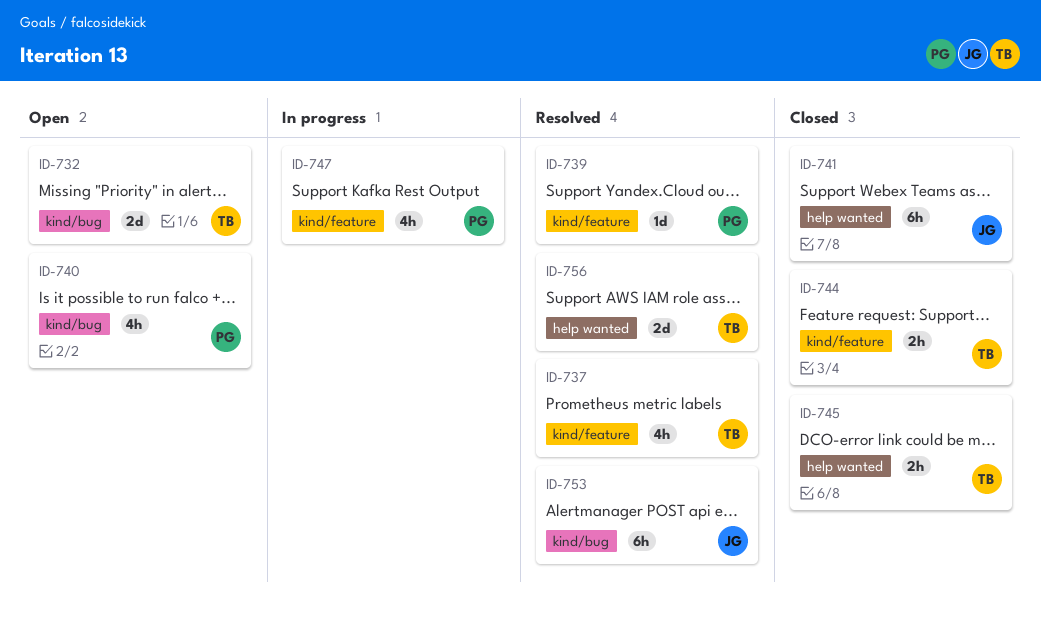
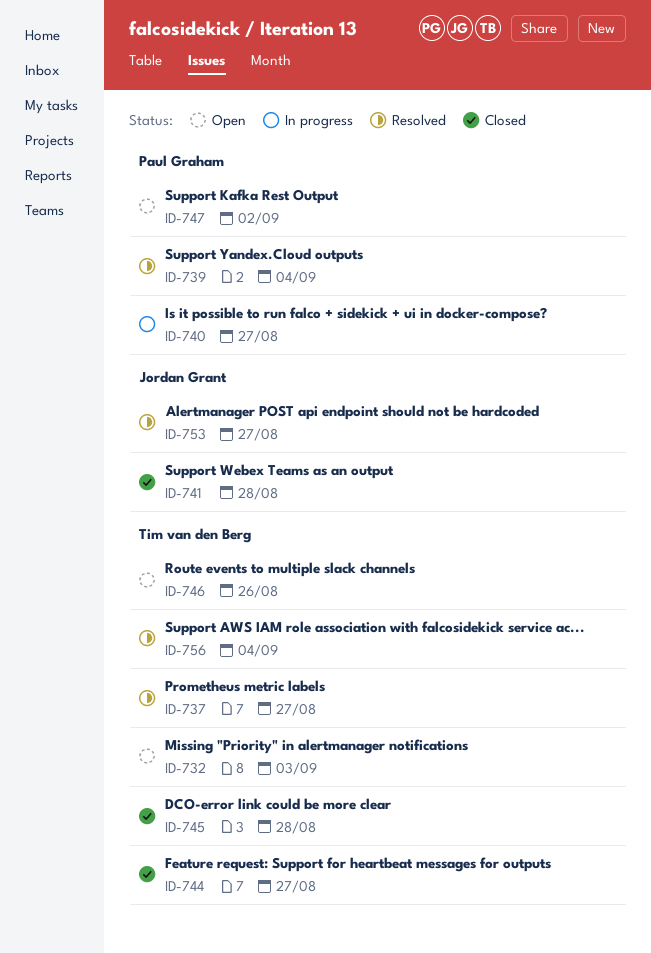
ID-740, status: Open -> In progress
ID-746: none -> present
ID-747, status: In progress -> Open

